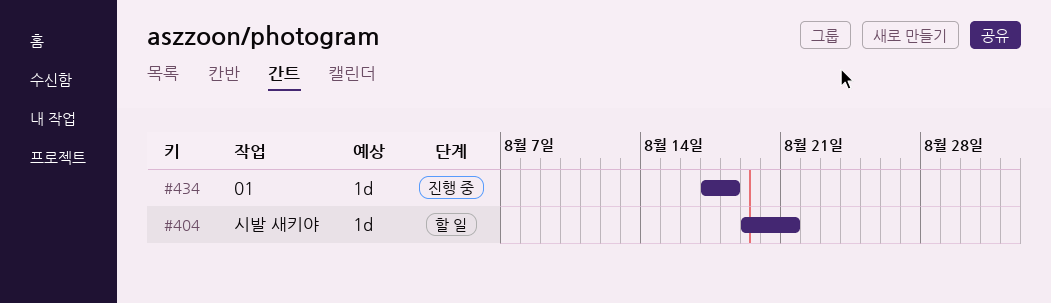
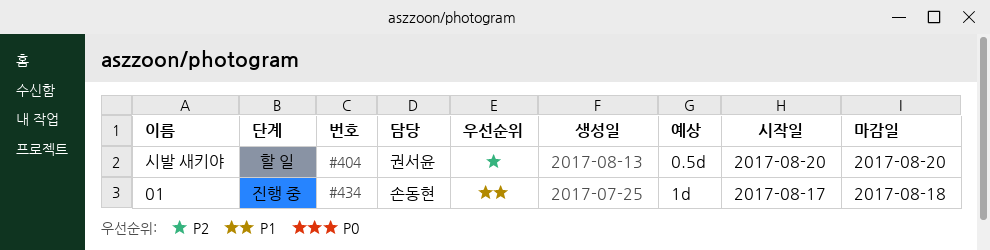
#404, estimate: 1d -> 0.5d
#404, start: Aug 19 -> Aug 20
#404, due: Aug 21 -> Aug 20

